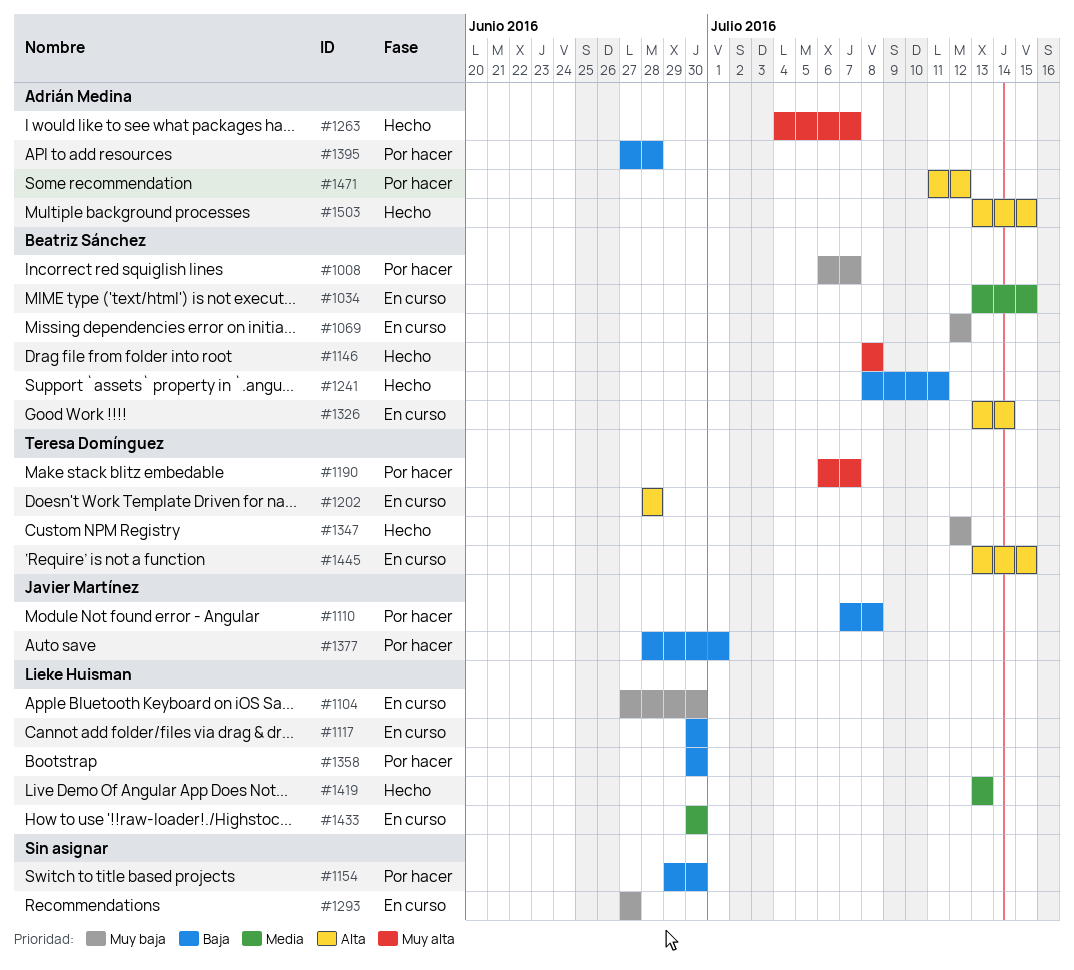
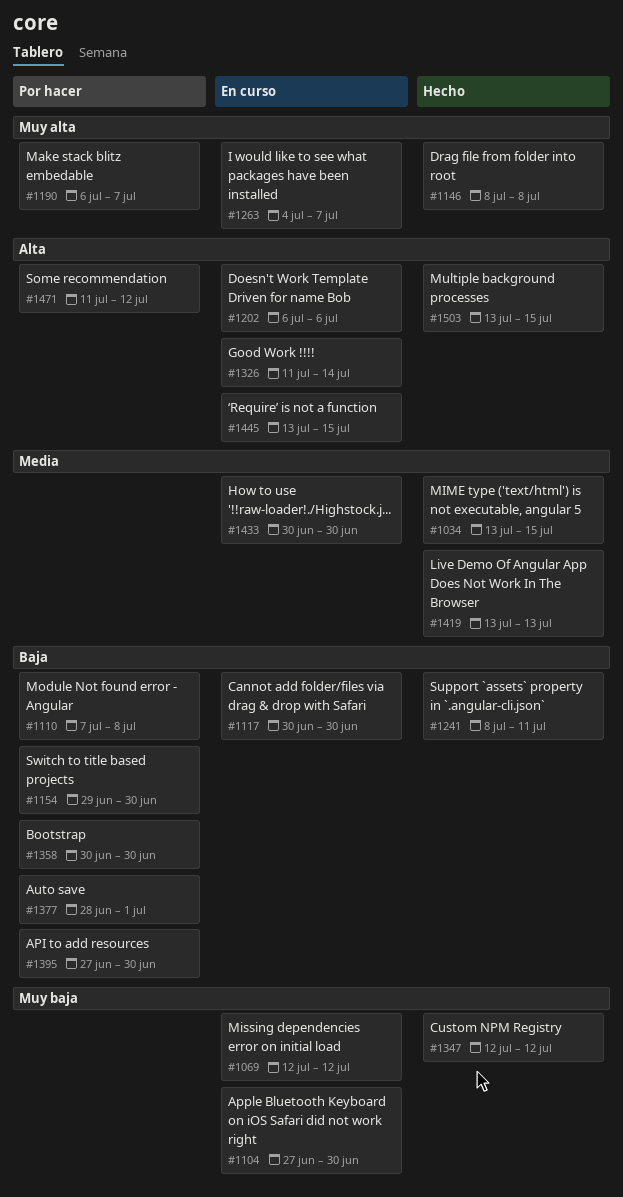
#1008: present -> none
#1034, status: En curso -> Hecho
#1202, start: Jun 28 -> Jul 6
#1202, due: Jun 28 -> Jul 6
#1263, status: Hecho -> En curso
#1293: present -> none
#1326, start: Jul 13 -> Jul 11
#1395, due: Jun 28 -> Jun 30

